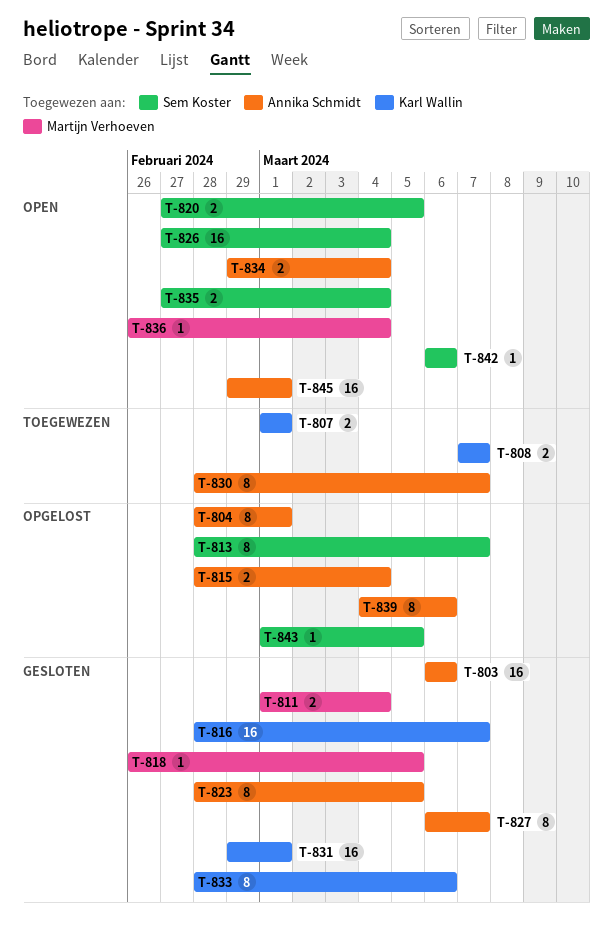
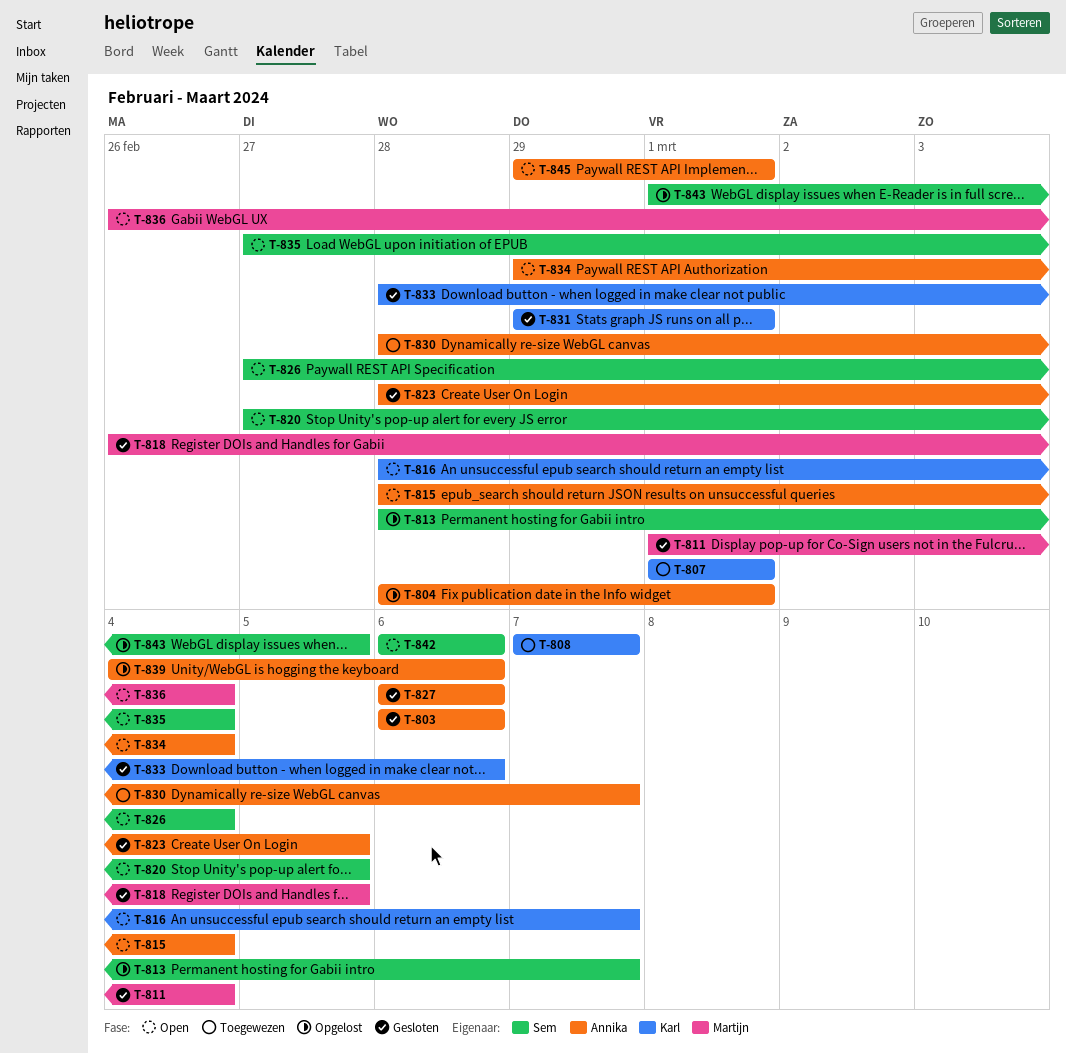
T-815, status: Opgelost -> Open
T-816, status: Gesloten -> Open
T-827, due: Mar 7 -> Mar 6

